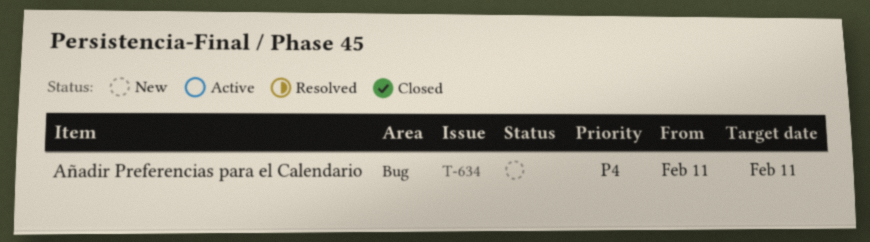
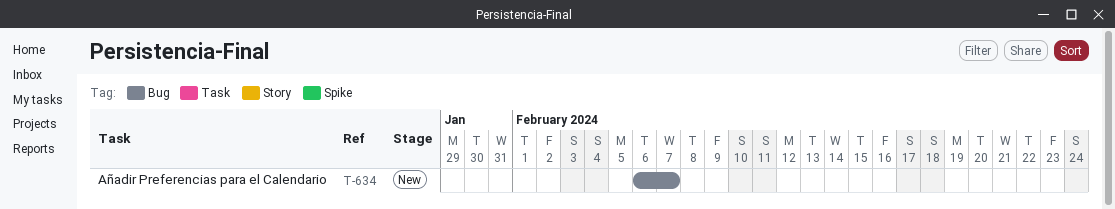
T-634, start: Feb 11 -> Feb 6
T-634, due: Feb 11 -> Feb 7

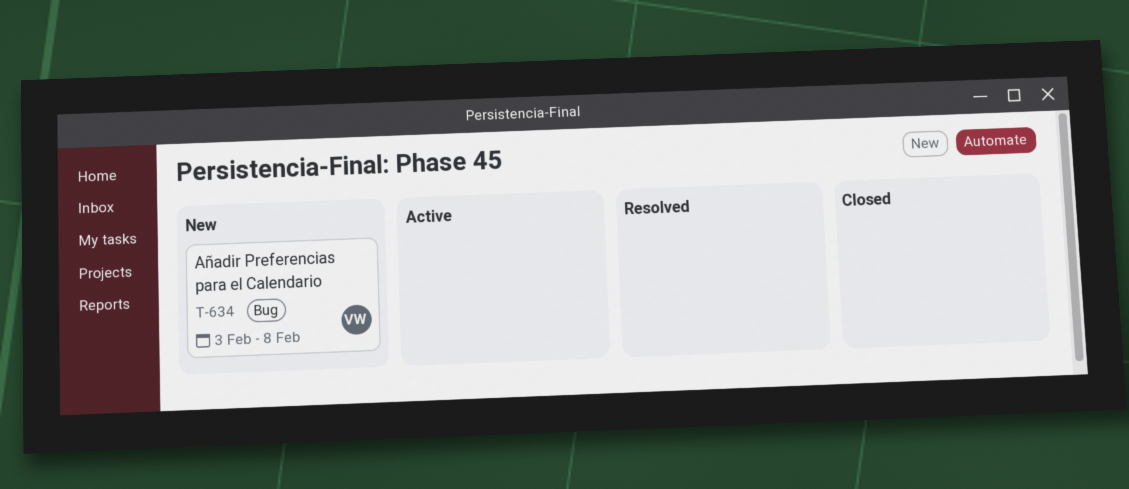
T-634, start: Feb 6 -> Feb 3
T-634, due: Feb 7 -> Feb 8

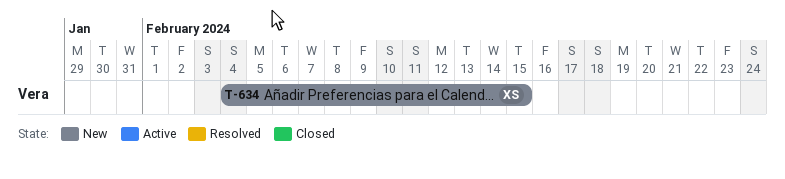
T-634, start: Feb 3 -> Feb 4
T-634, due: Feb 8 -> Feb 15

